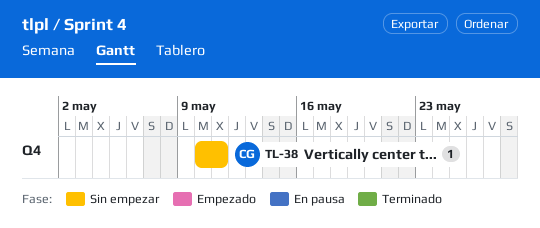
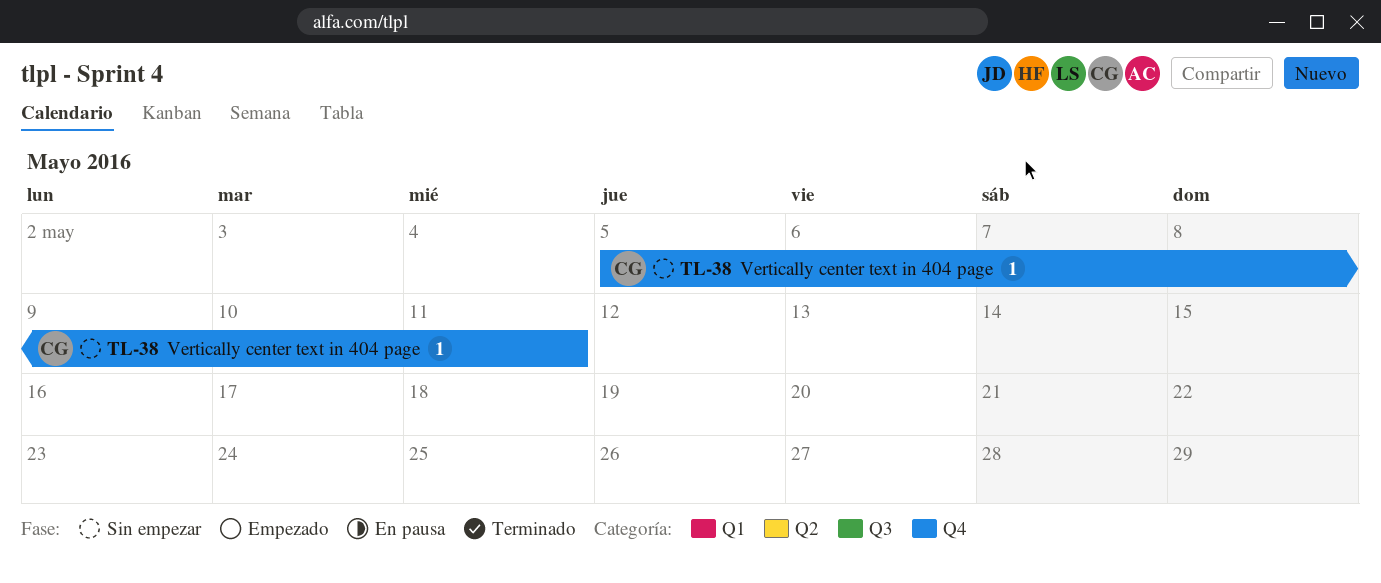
TL-38, start: May 10 -> May 5

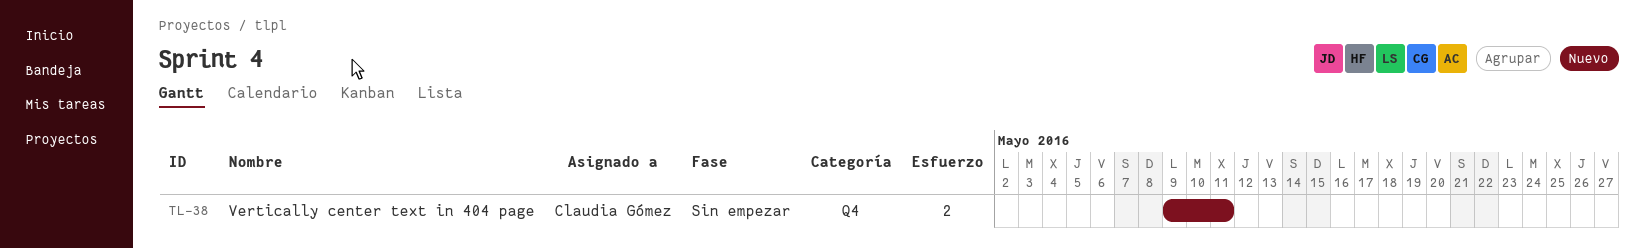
TL-38, estimate: 1 -> 2
TL-38, start: May 5 -> May 9

